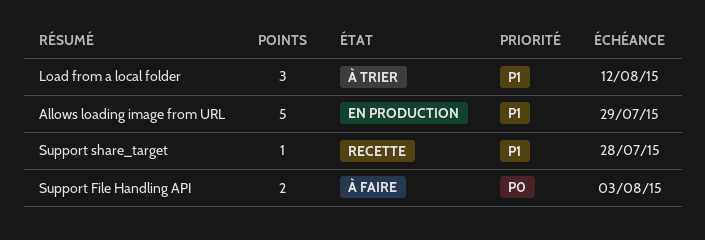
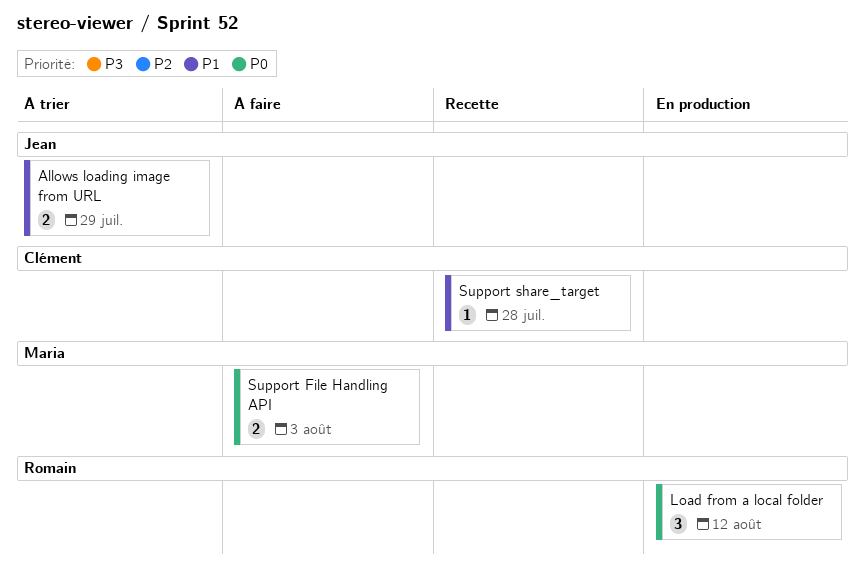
Allows loading image from URL, status: En production -> À trier
Allows loading image from URL, estimate: 5 -> 2
Load from a local folder, status: À trier -> En production
Load from a local folder, priority: P1 -> P0

